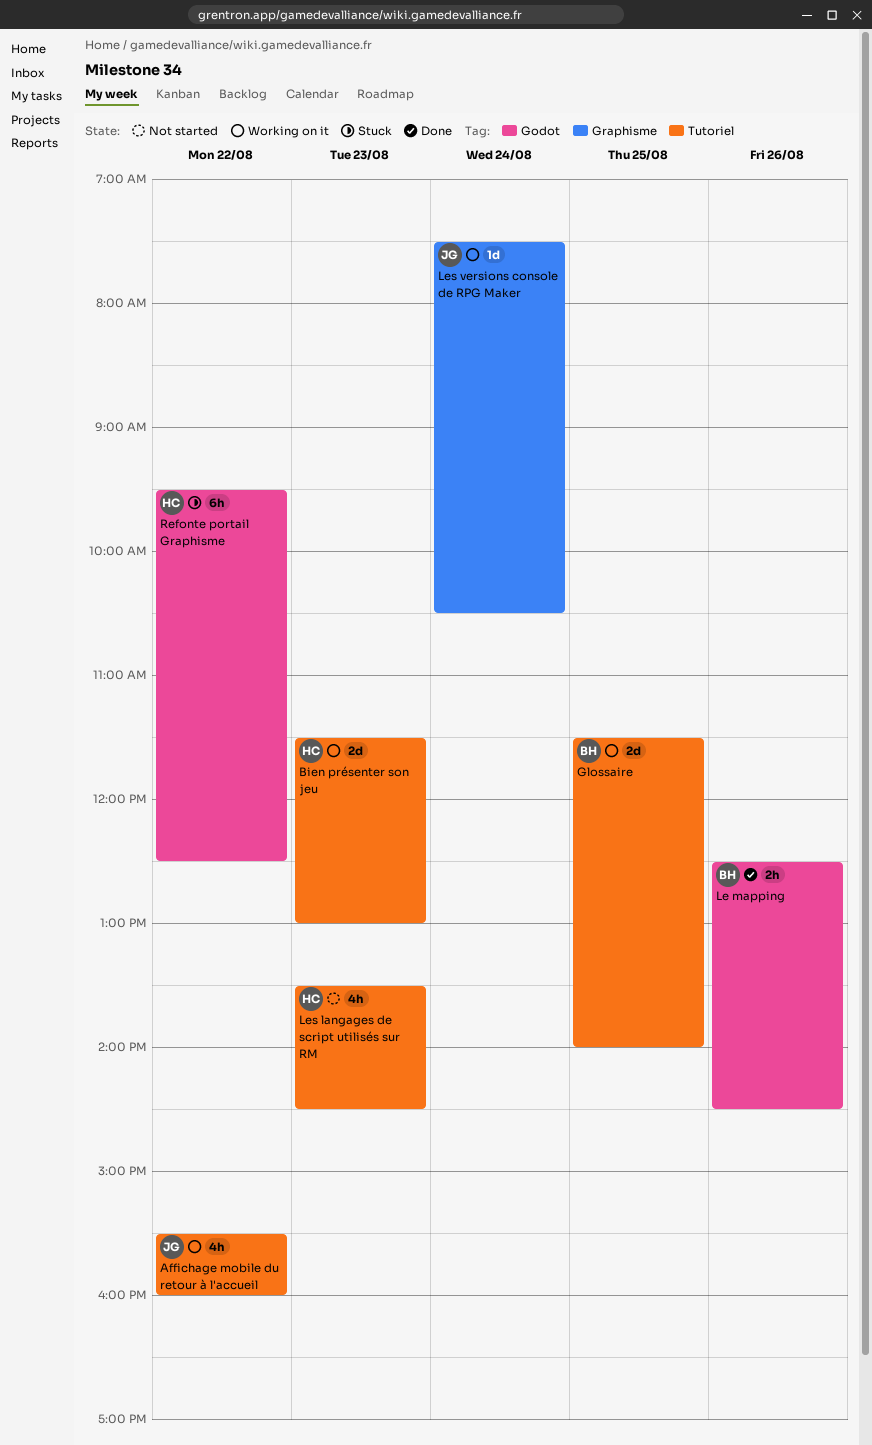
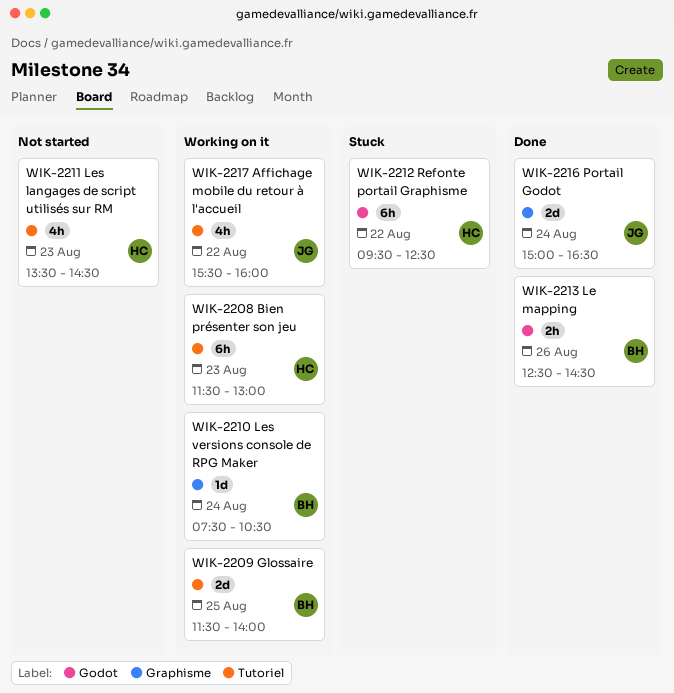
Bien présenter son jeu, estimate: 2d -> 6h
Les versions console de RPG Maker, owner: JG -> BH
Portail Godot: none -> present

